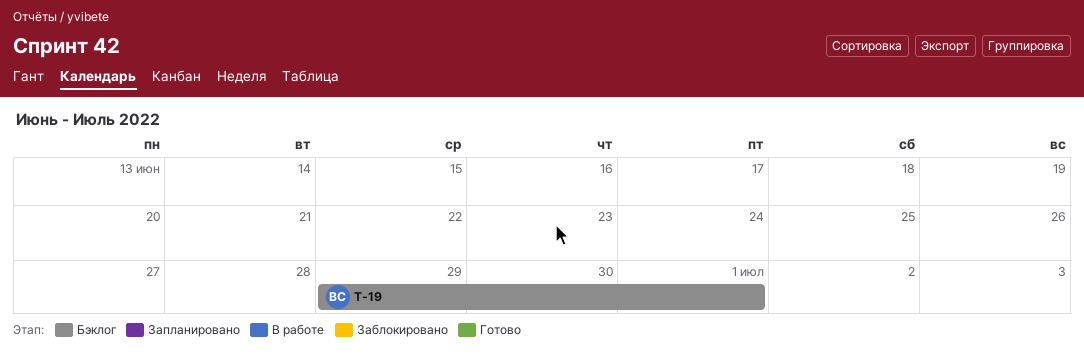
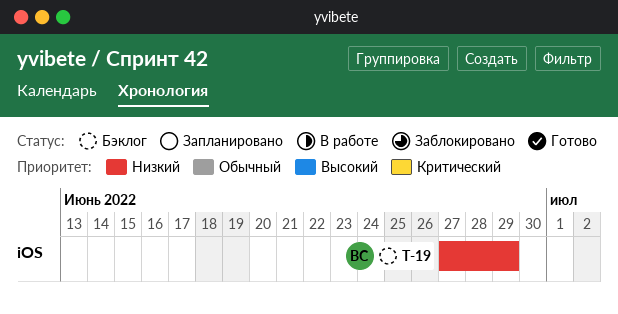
T-19, start: Jun 29 -> Jun 27
T-19, due: Jul 1 -> Jun 29

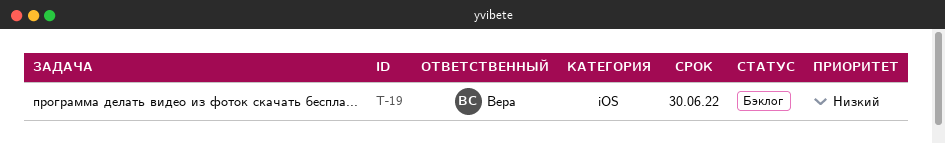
T-19, due: Jun 29 -> Jun 30

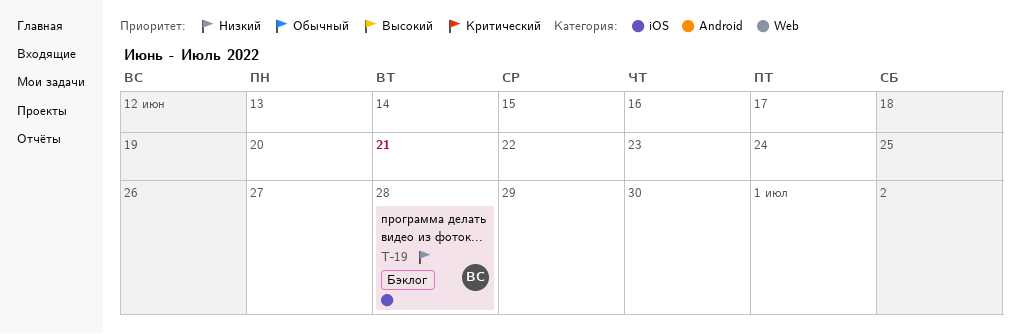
T-19, due: Jun 30 -> Jun 28

